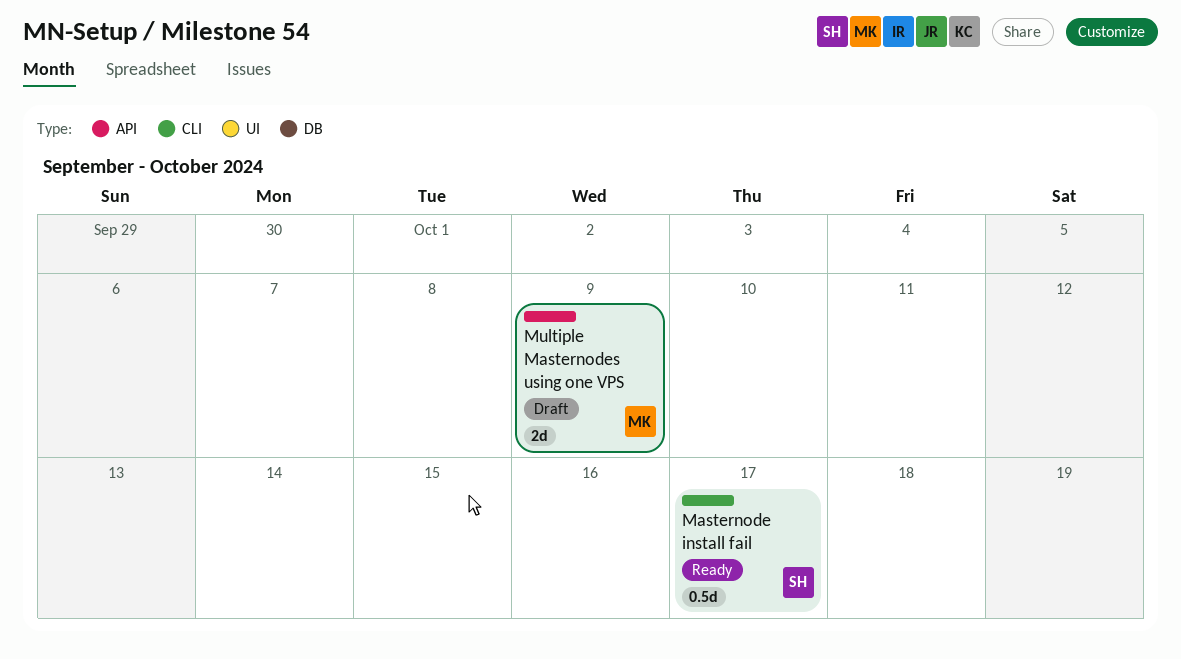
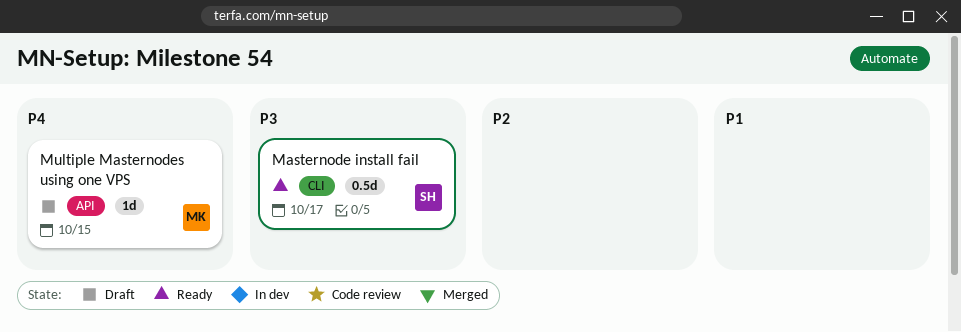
Multiple Masternodes using one VPS, estimate: 2d -> 1d
Multiple Masternodes using one VPS, due: Oct 9 -> Oct 15

